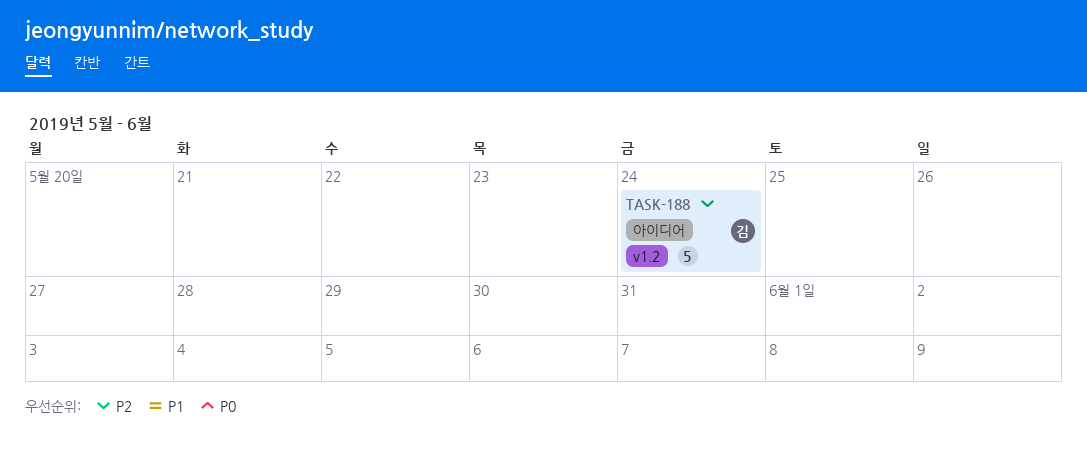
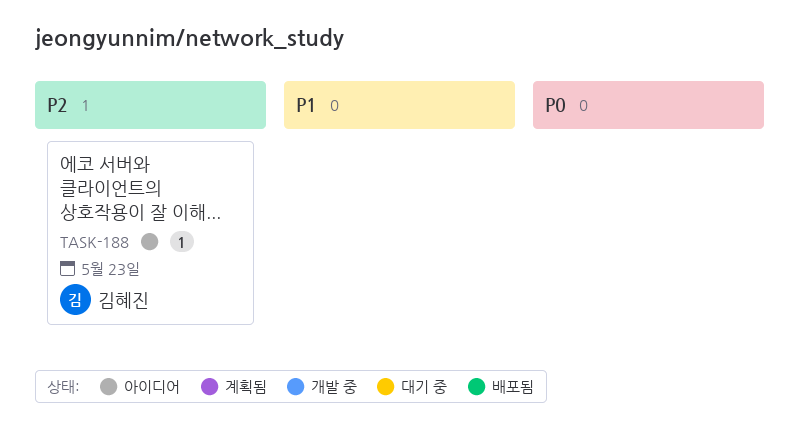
TASK-188, estimate: 5 -> 1
TASK-188, due: May 24 -> May 23

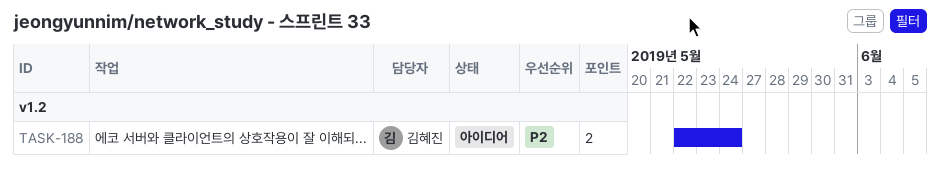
TASK-188, estimate: 1 -> 2
TASK-188, due: May 23 -> May 24

